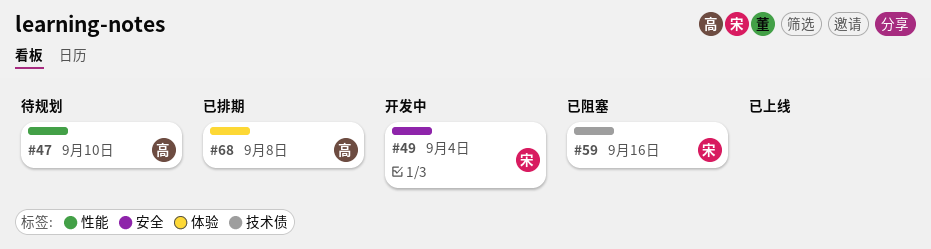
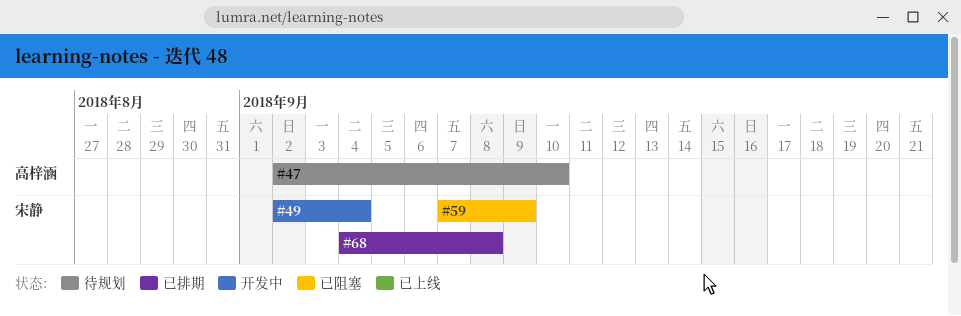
#59, due: Sep 16 -> Sep 9
#68, owner: 高梓涵 -> 宋静

